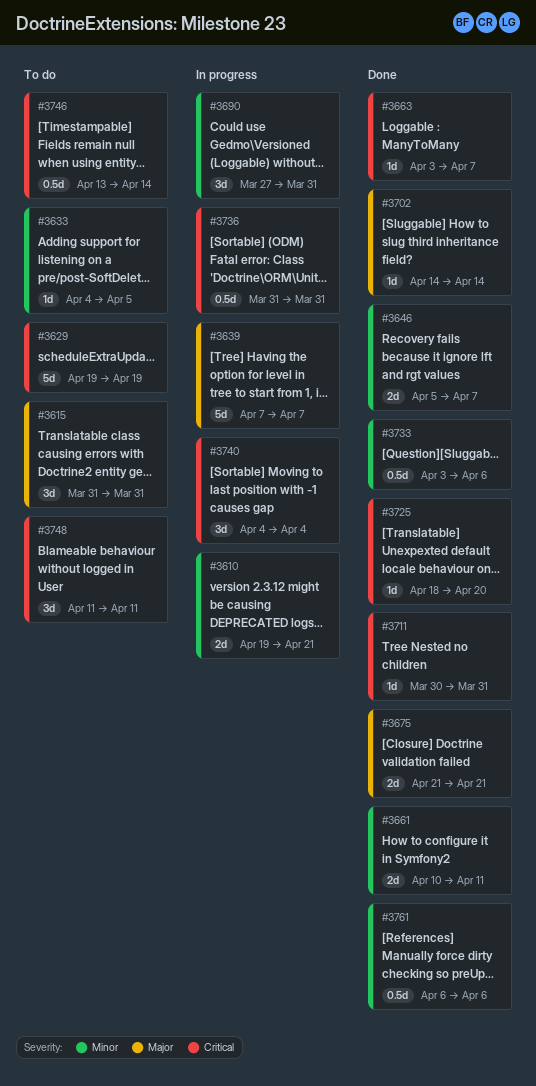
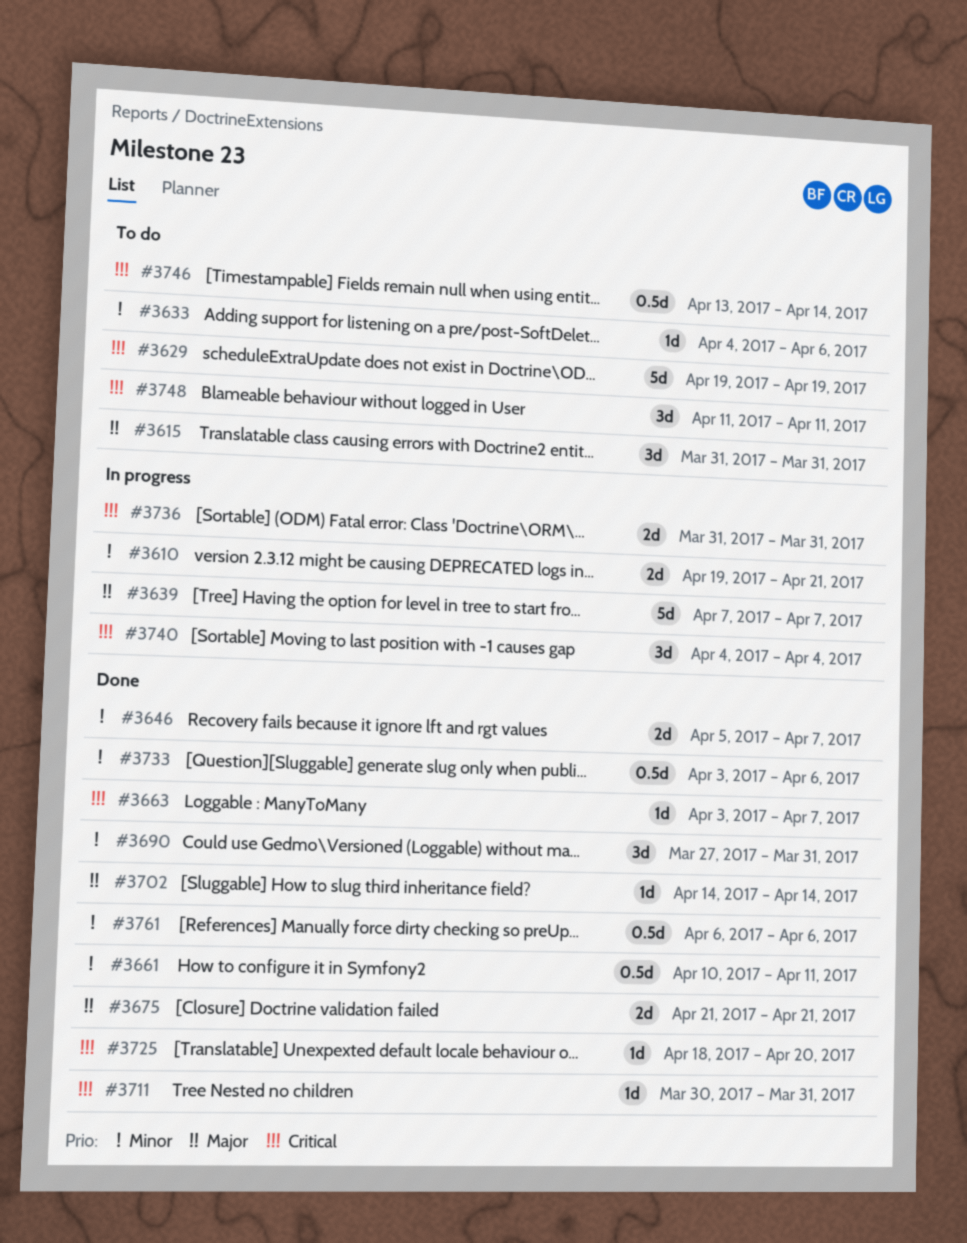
#3633, due: Apr 5 -> Apr 6
#3661, estimate: 2d -> 0.5d
#3690, status: In progress -> Done
#3736, estimate: 0.5d -> 2d

